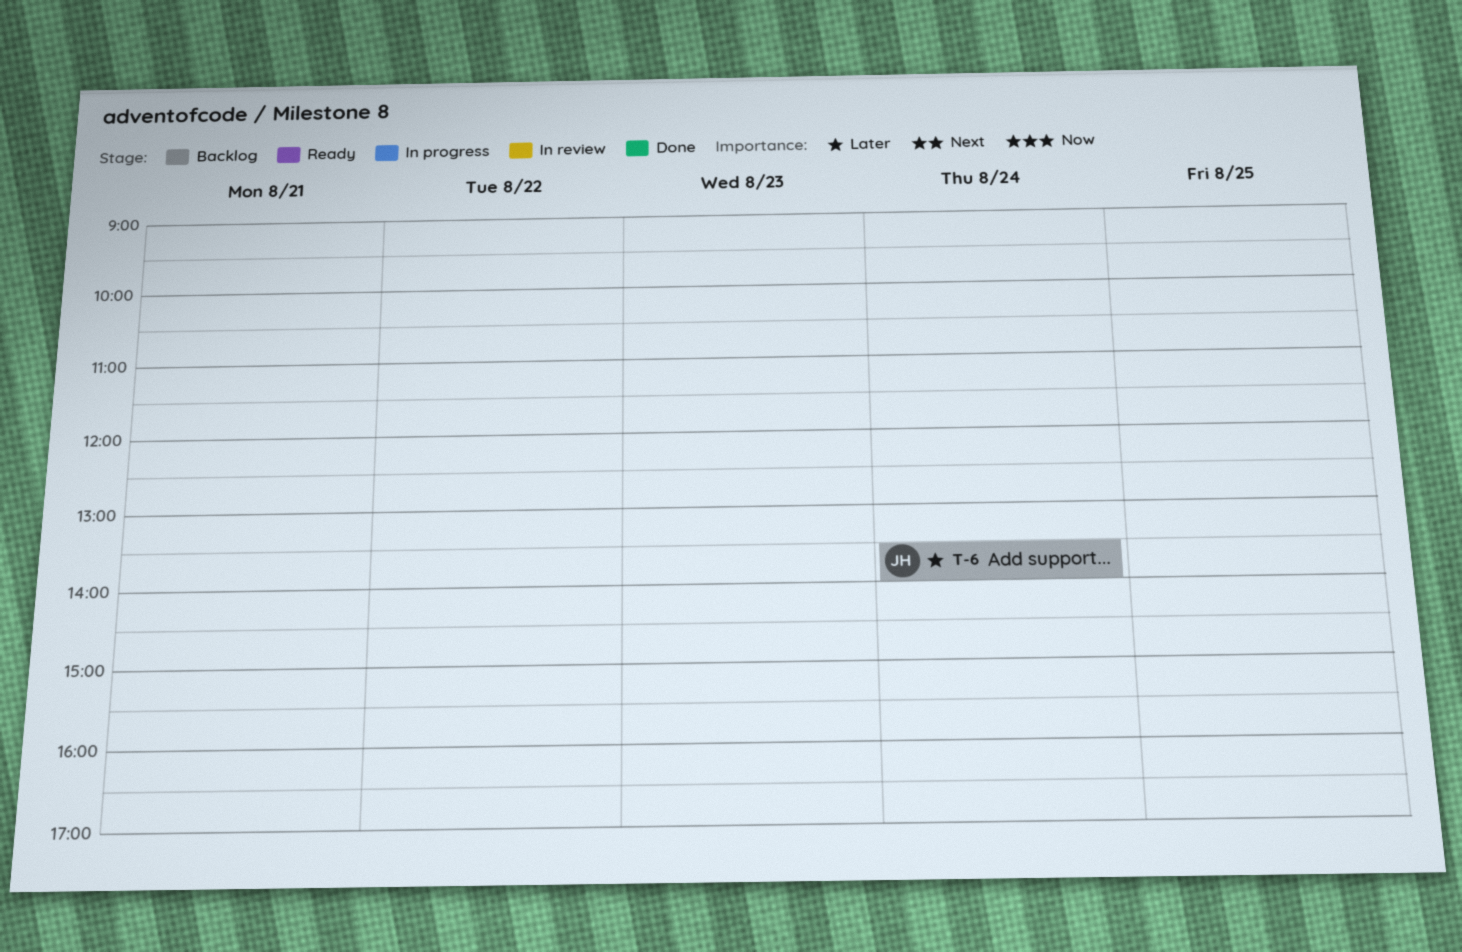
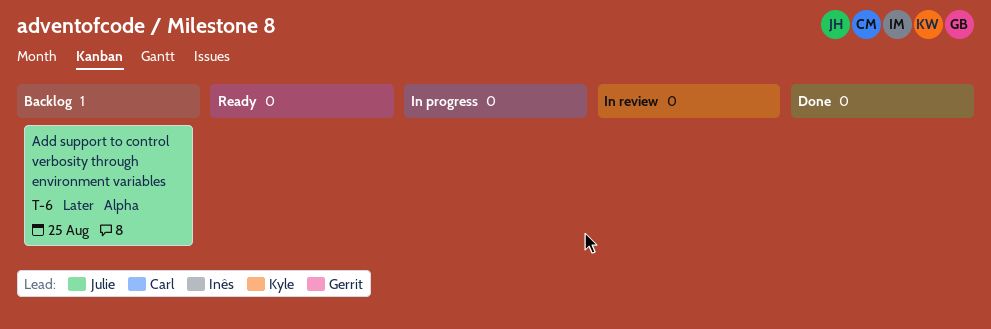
T-6, day: Aug 24 -> Aug 25

